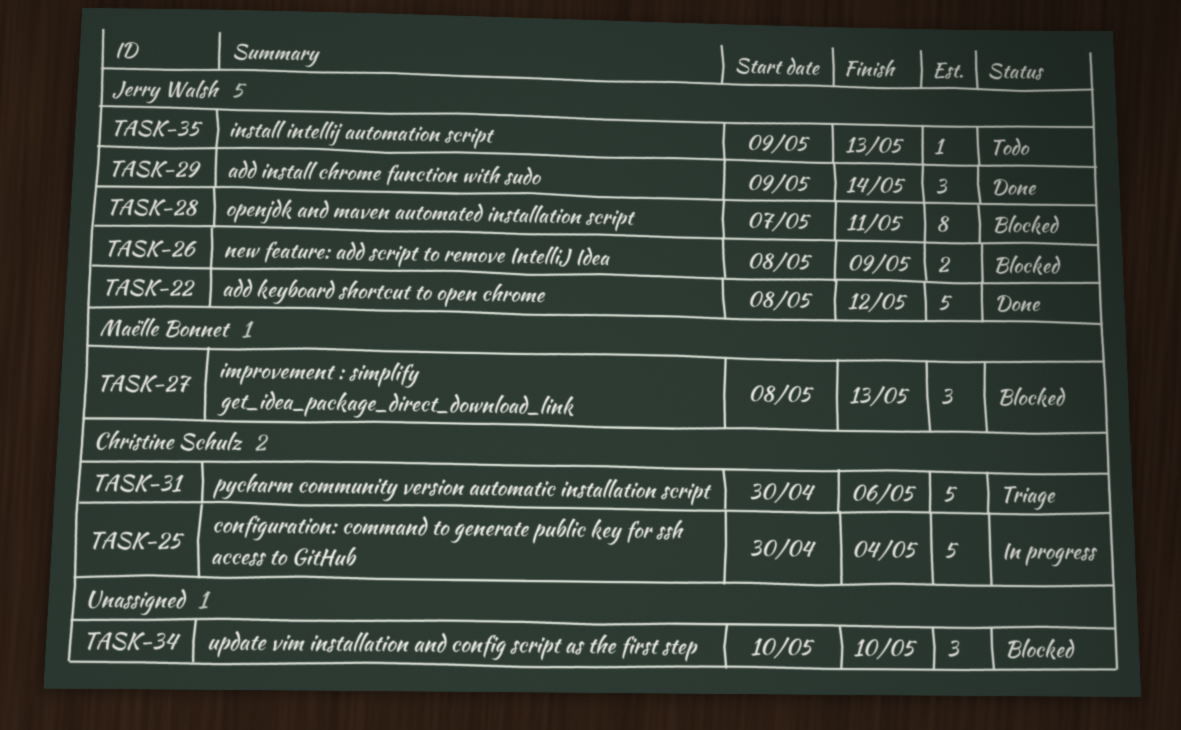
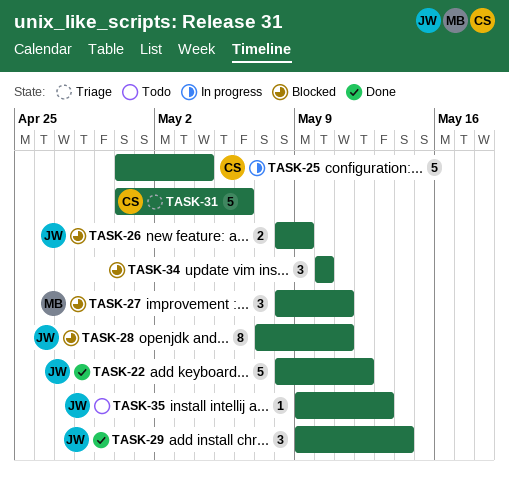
TASK-27, due: May 13 -> May 11

